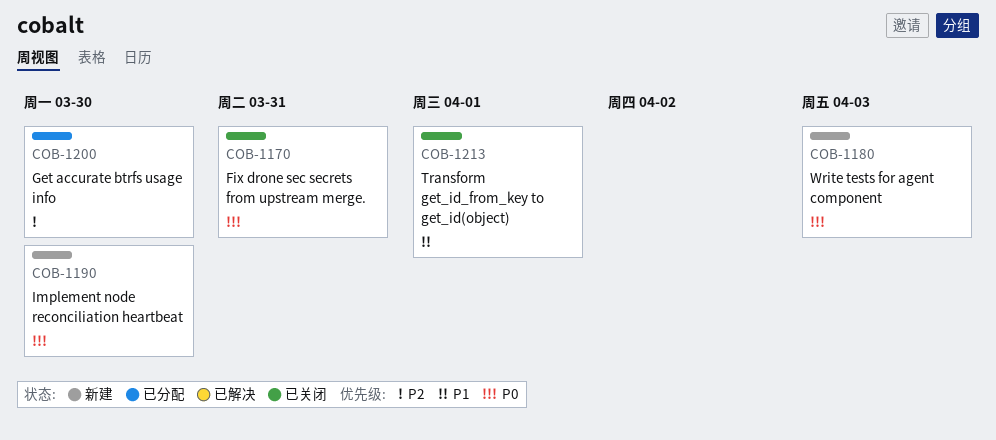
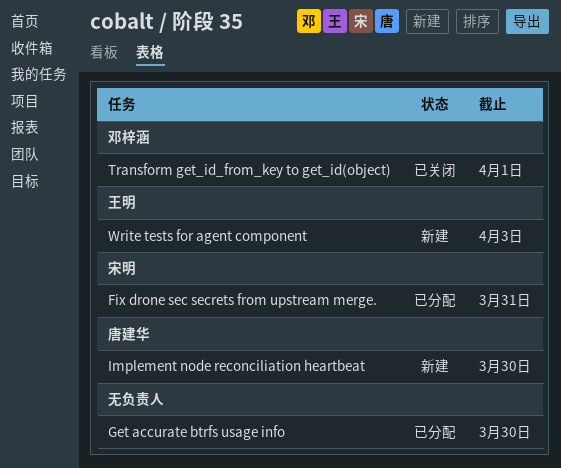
Fix drone sec secrets from upstream merge., status: 已关闭 -> 已分配

